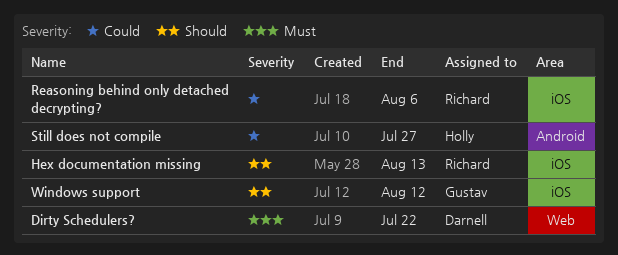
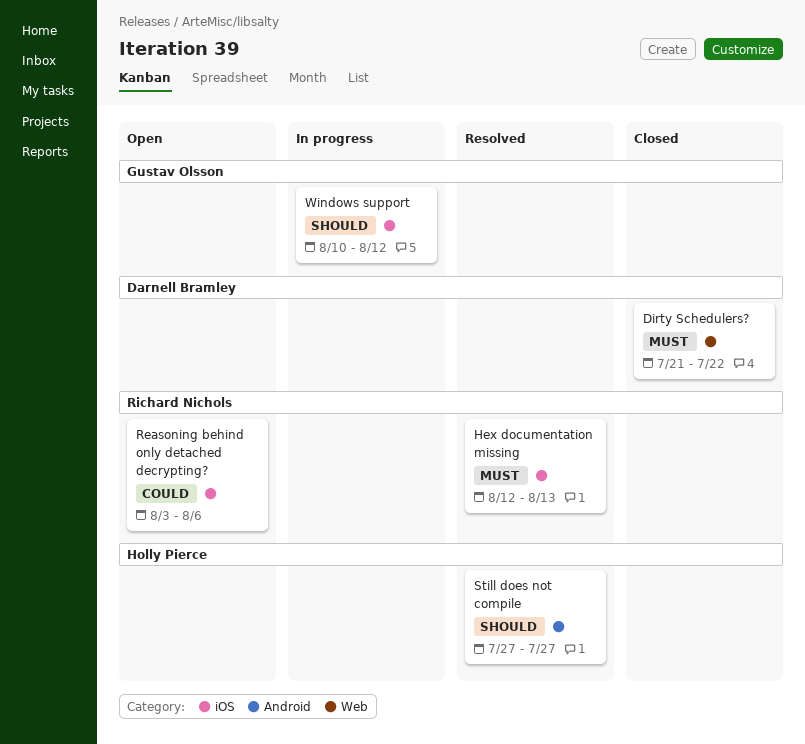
Hex documentation missing, priority: Should -> Must
Still does not compile, priority: Could -> Should

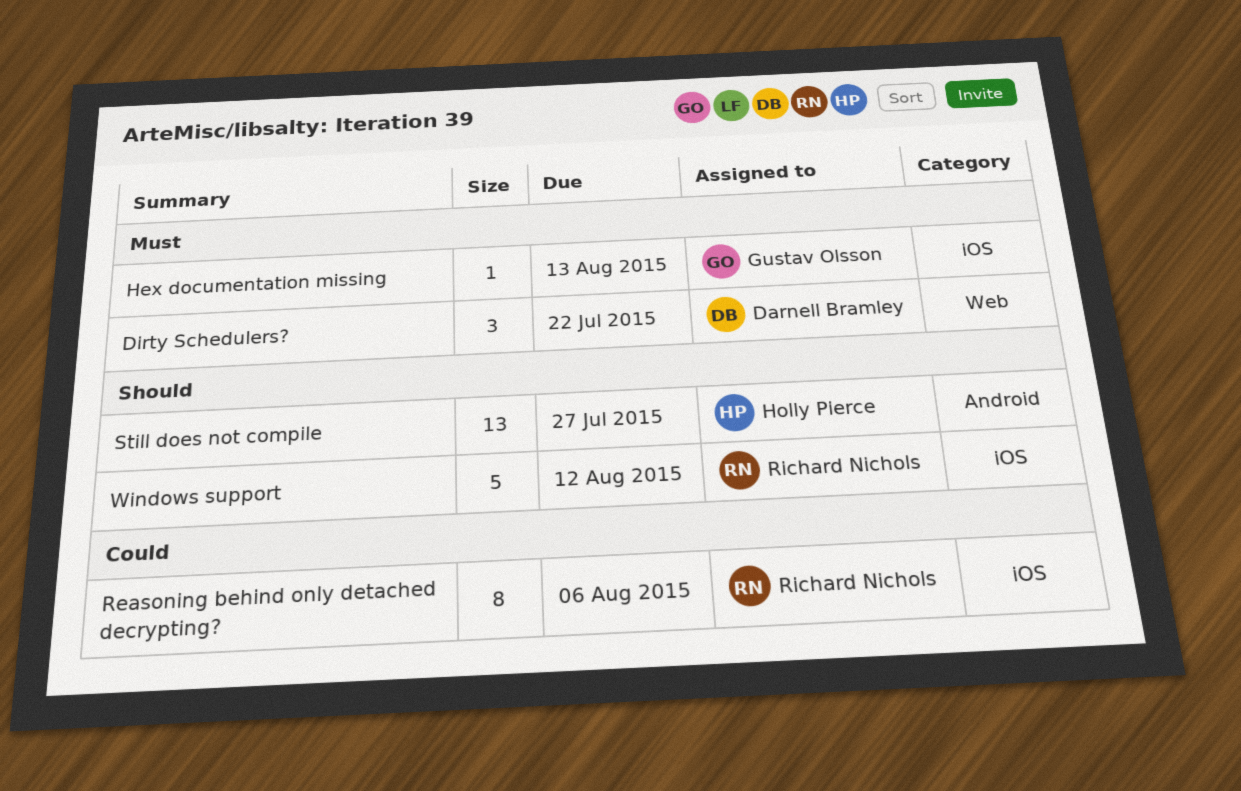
Hex documentation missing, owner: Richard Nichols -> Gustav Olsson
Windows support, owner: Gustav Olsson -> Richard Nichols

